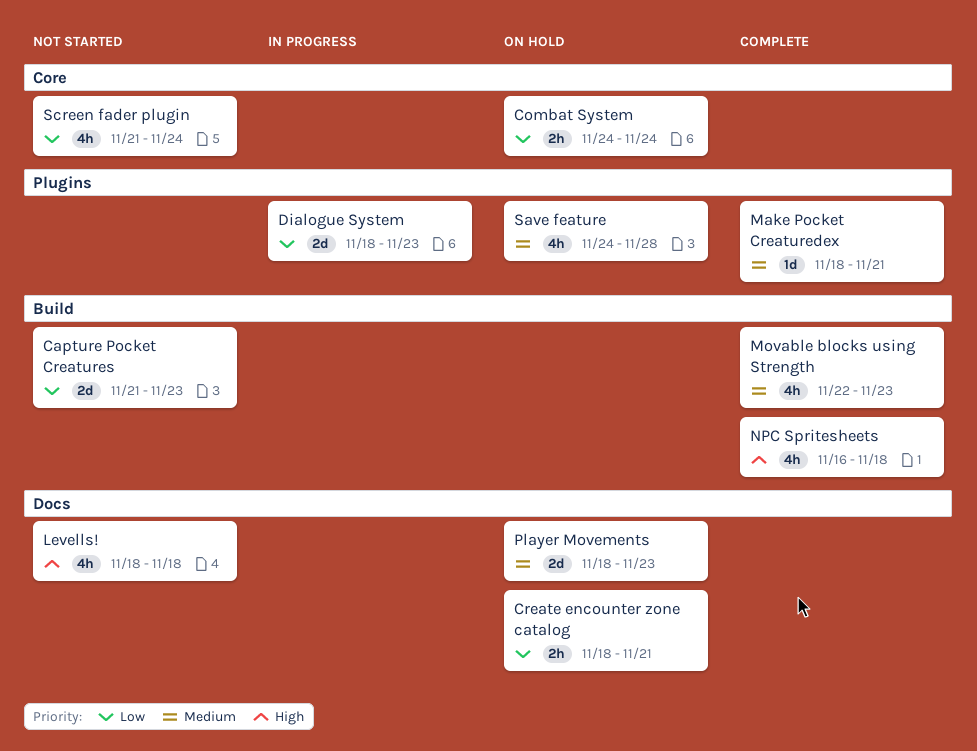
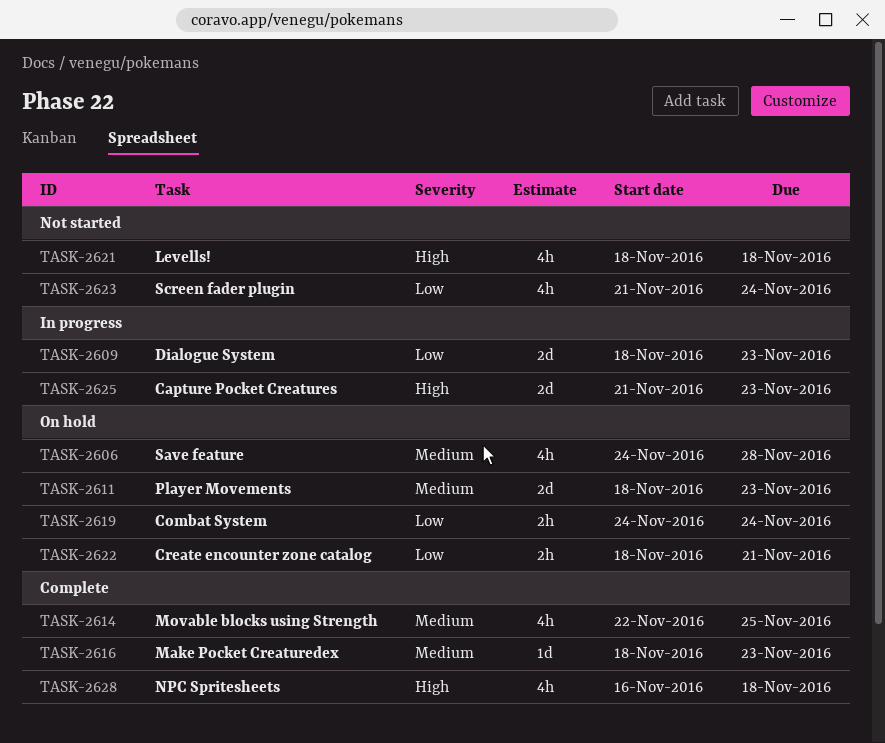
Capture Pocket Creatures, status: Not started -> In progress
Capture Pocket Creatures, priority: Low -> High
Make Pocket Creaturedex, due: Nov 21 -> Nov 23
Movable blocks using Strength, due: Nov 23 -> Nov 25

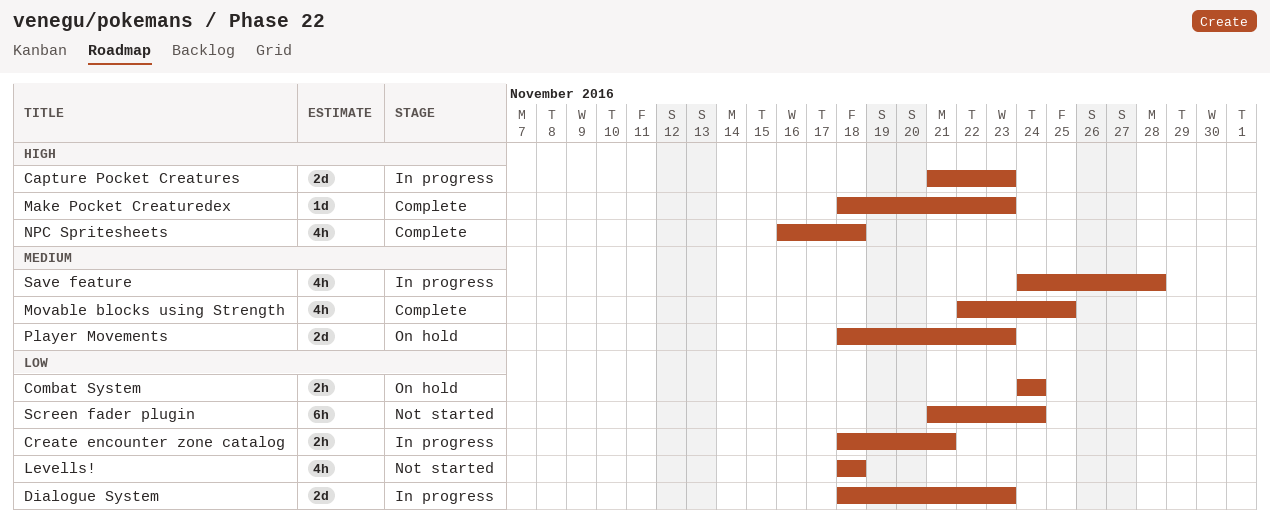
Create encounter zone catalog, status: On hold -> In progress
Levells!, priority: High -> Low
Make Pocket Creaturedex, priority: Medium -> High
Save feature, status: On hold -> In progress
Screen fader plugin, estimate: 4h -> 6h

